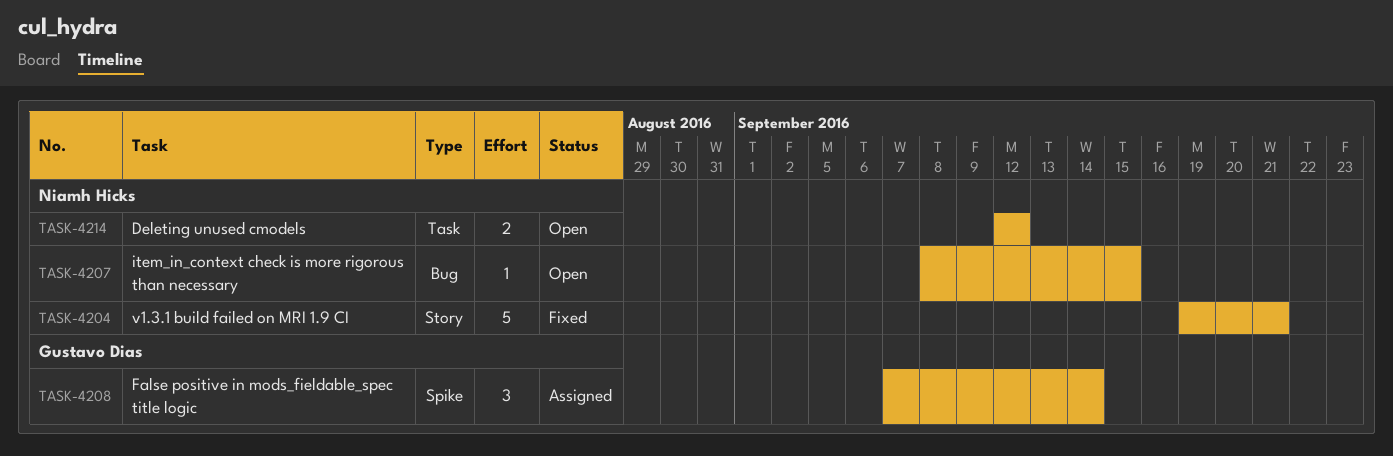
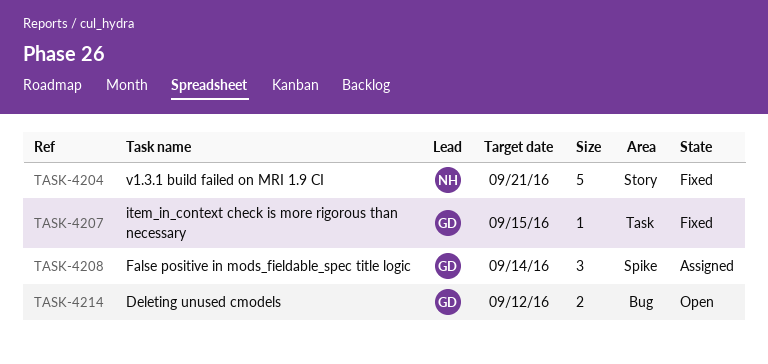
TASK-4207, status: Open -> Fixed
TASK-4207, owner: Niamh Hicks -> Gustavo Dias
TASK-4207, label: Bug -> Task
TASK-4214, owner: Niamh Hicks -> Gustavo Dias
TASK-4214, label: Task -> Bug

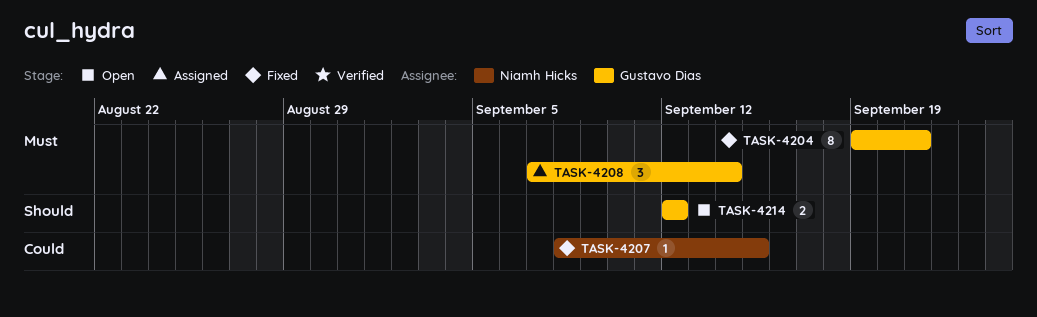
TASK-4204, owner: Niamh Hicks -> Gustavo Dias
TASK-4204, estimate: 5 -> 8
TASK-4207, owner: Gustavo Dias -> Niamh Hicks

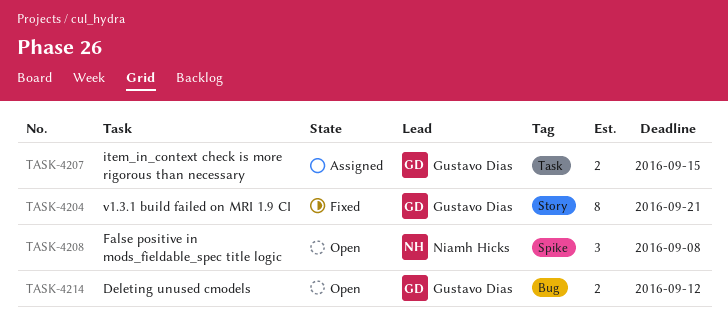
TASK-4207, status: Fixed -> Assigned
TASK-4207, owner: Niamh Hicks -> Gustavo Dias
TASK-4207, estimate: 1 -> 2
TASK-4208, status: Assigned -> Open
TASK-4208, owner: Gustavo Dias -> Niamh Hicks
TASK-4208, due: Sep 14 -> Sep 8

